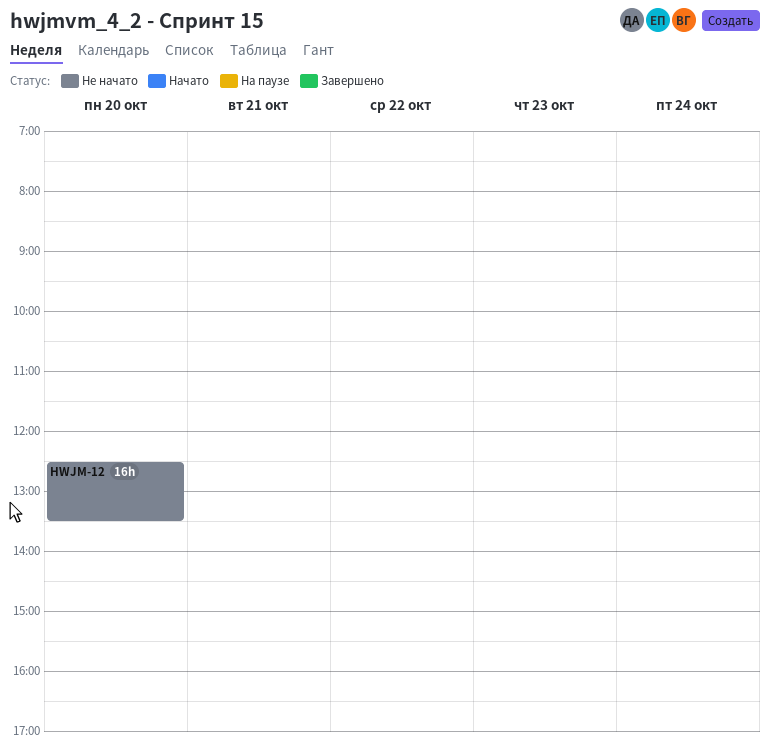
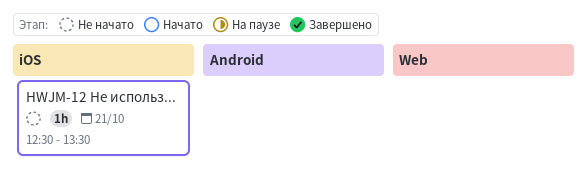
HWJM-12, estimate: 16h -> 1h
HWJM-12, day: Oct 20 -> Oct 21

